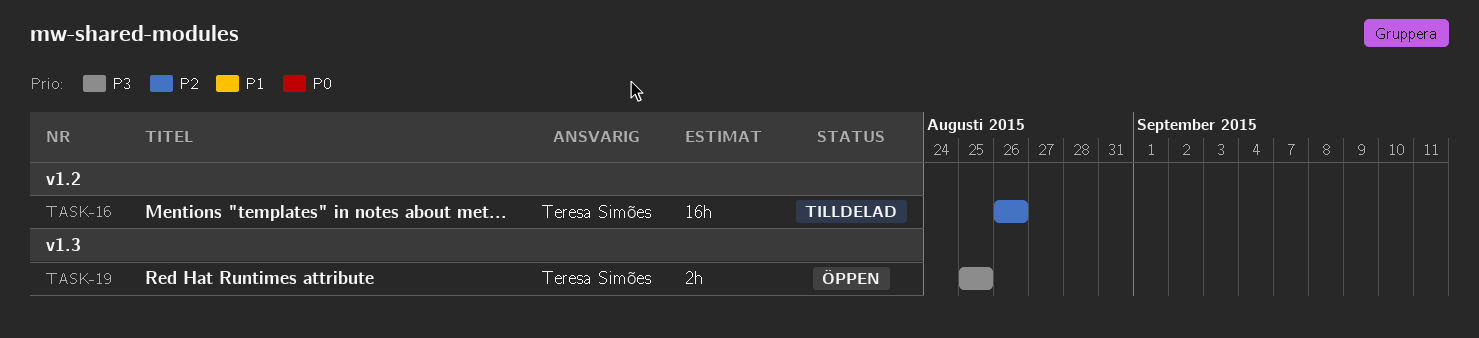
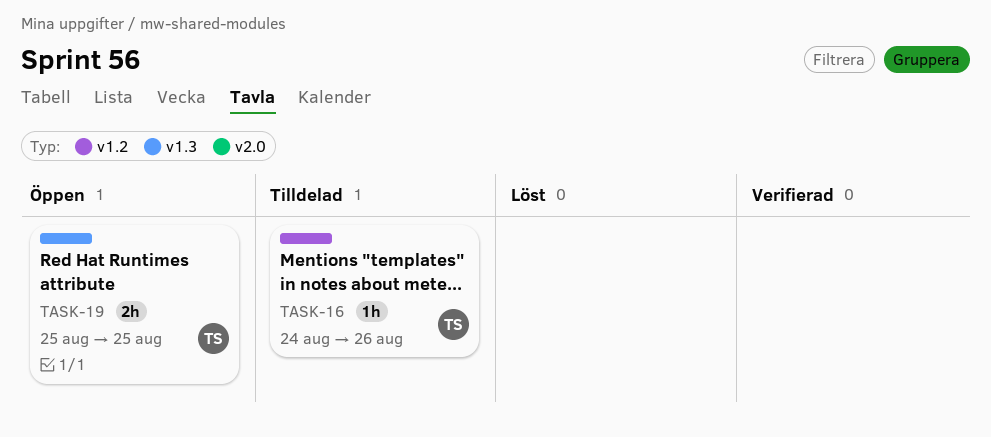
TASK-16, estimate: 16h -> 1h
TASK-16, start: Aug 26 -> Aug 24

